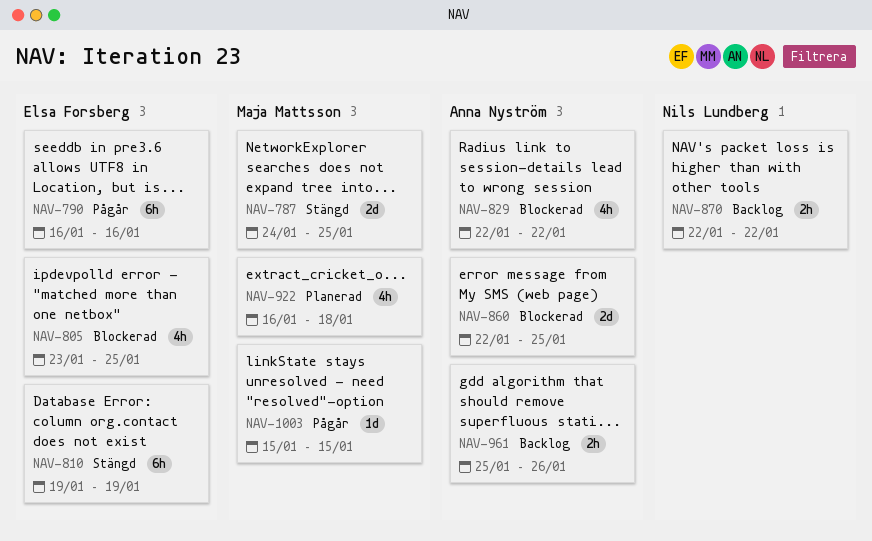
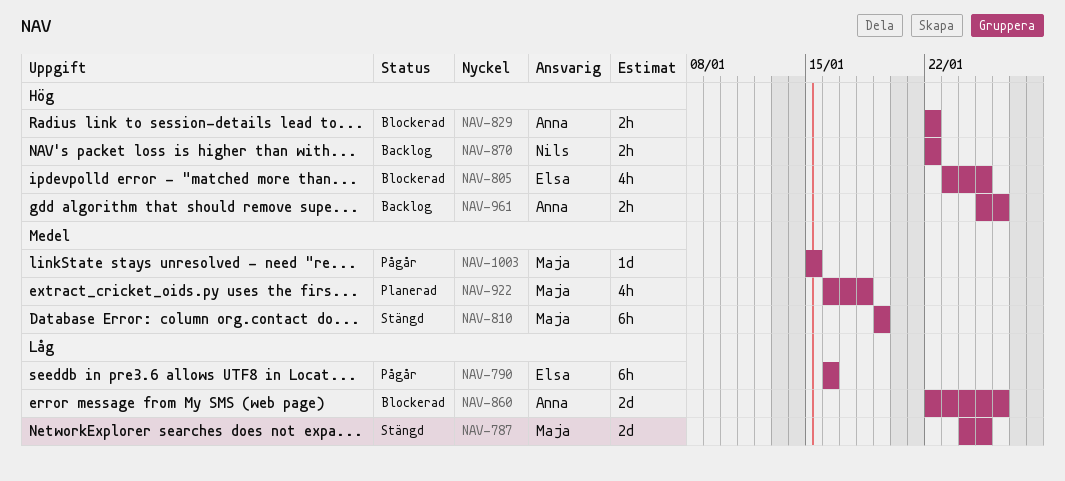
NAV-810, owner: Elsa Forsberg -> Maja Mattsson
NAV-829, estimate: 4h -> 2h
NAV-860, due: Jan 25 -> Jan 26

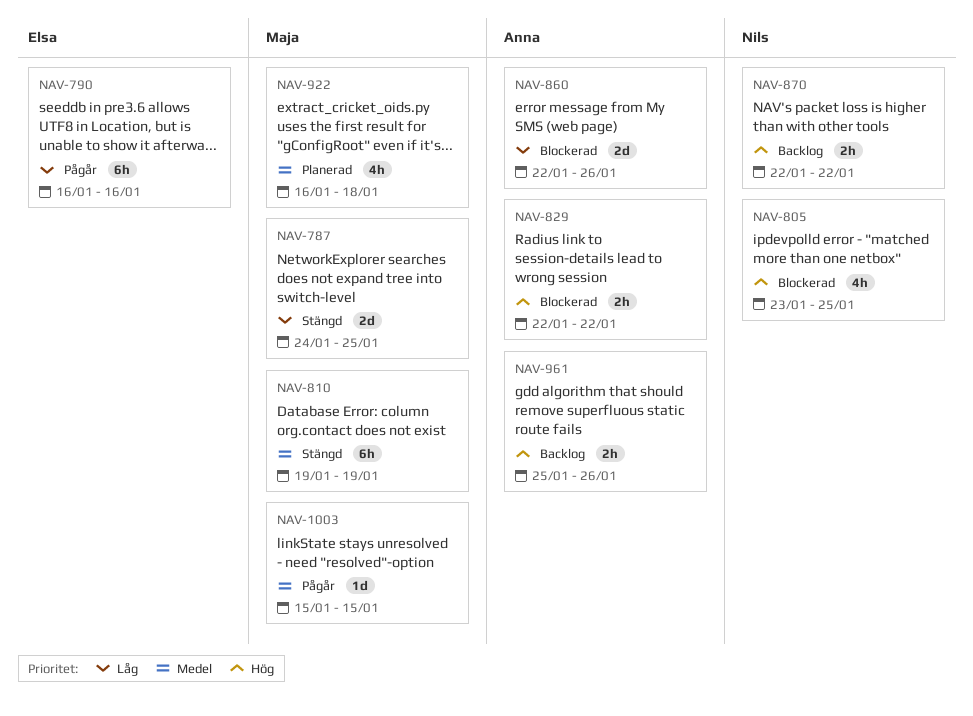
NAV-805, owner: Elsa -> Nils

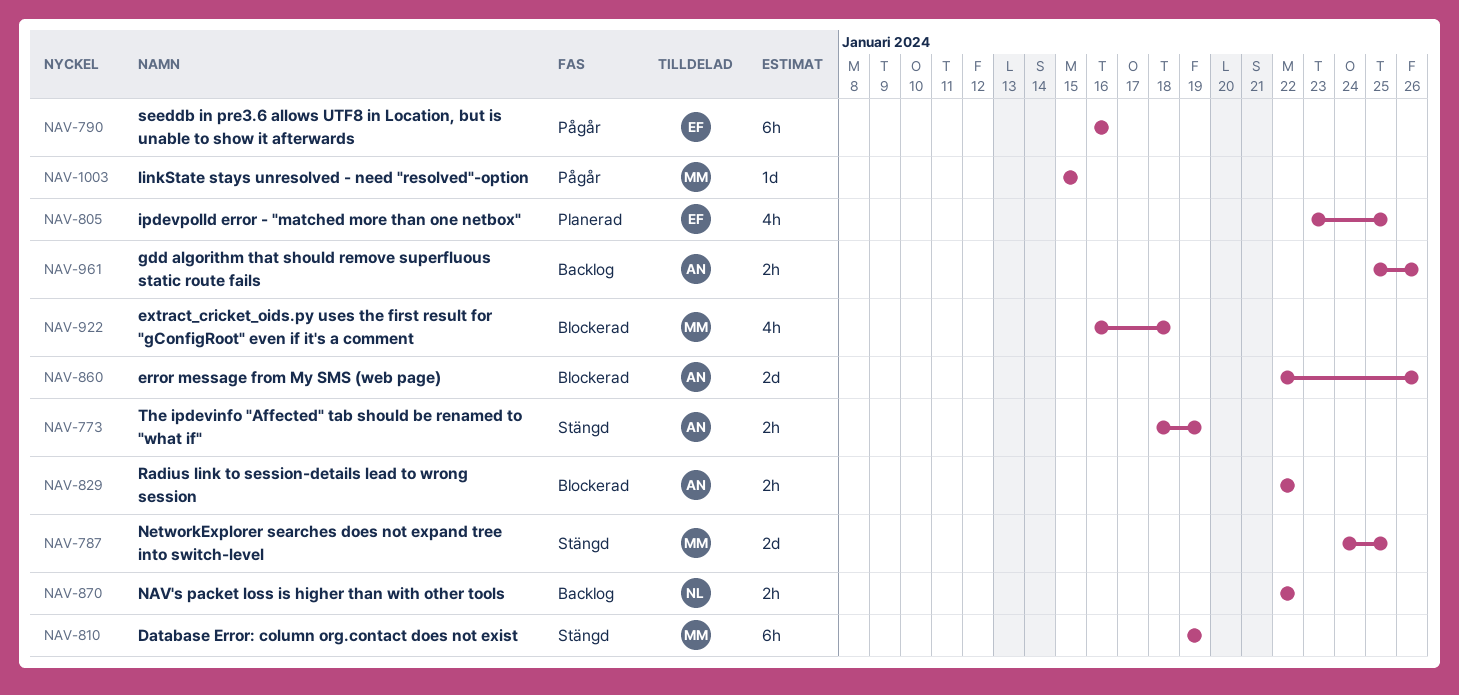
NAV-773: none -> present
NAV-805, status: Blockerad -> Planerad
NAV-805, owner: Nils -> Elsa
NAV-922, status: Planerad -> Blockerad

